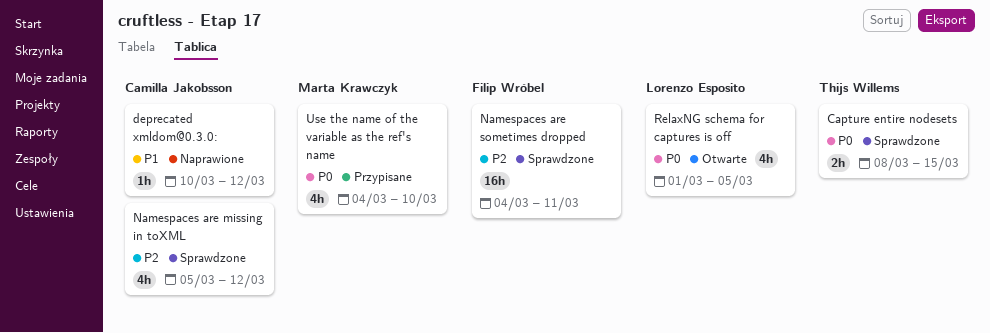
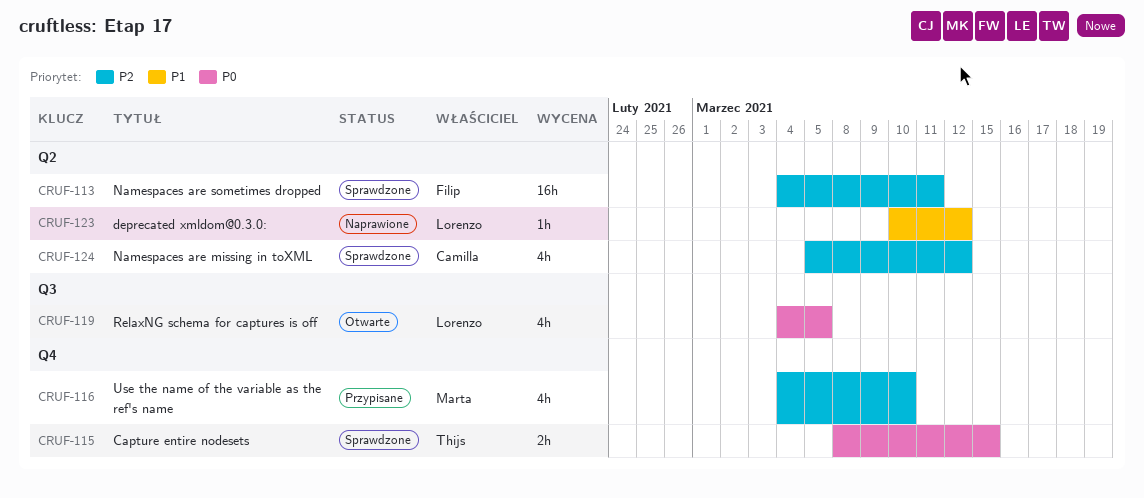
deprecated xmldom@0.3.0:, owner: Camilla Jakobsson -> Lorenzo Esposito
RelaxNG schema for captures is off, start: Mar 1 -> Mar 4
Use the name of the variable as the ref's name, priority: P0 -> P2

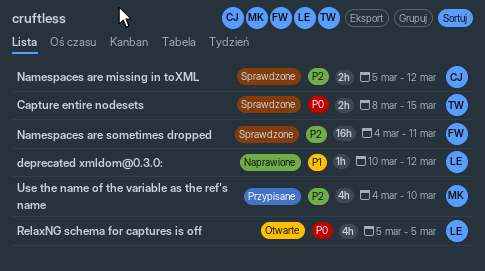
Namespaces are missing in toXML, estimate: 4h -> 2h
RelaxNG schema for captures is off, start: Mar 4 -> Mar 5

